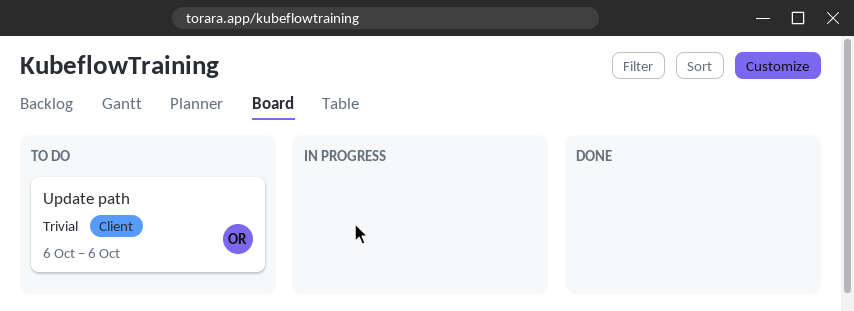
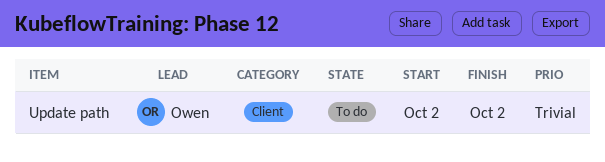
Update path, start: Oct 6 -> Oct 2
Update path, due: Oct 6 -> Oct 2

